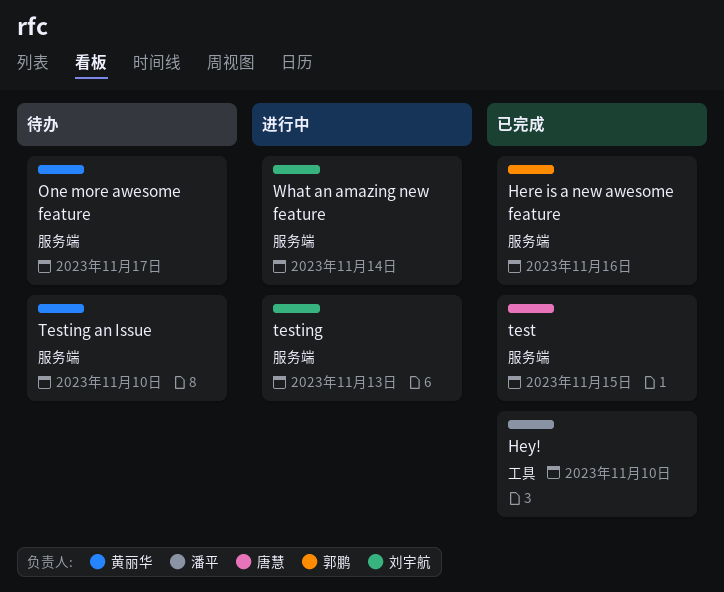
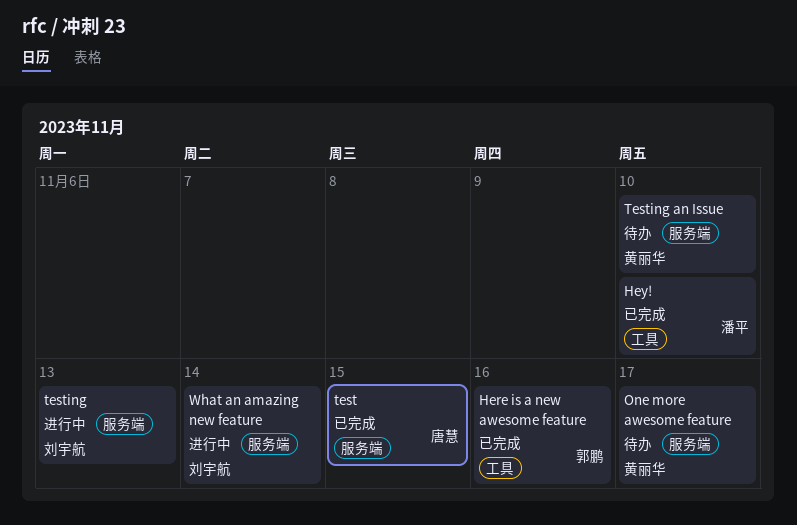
Here is a new awesome feature, label: 服务端 -> 工具

